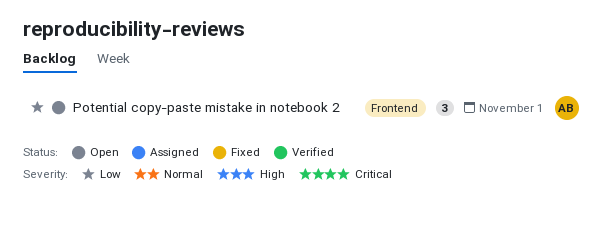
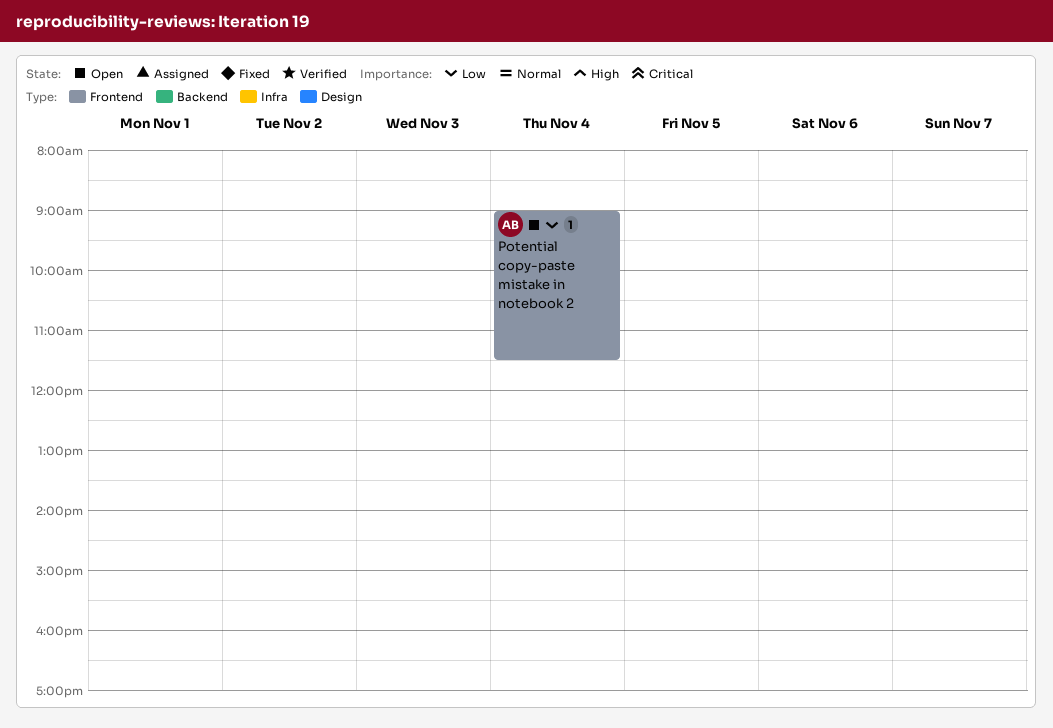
Potential copy-paste mistake in notebook 2, estimate: 3 -> 1
Potential copy-paste mistake in notebook 2, day: Nov 1 -> Nov 4

